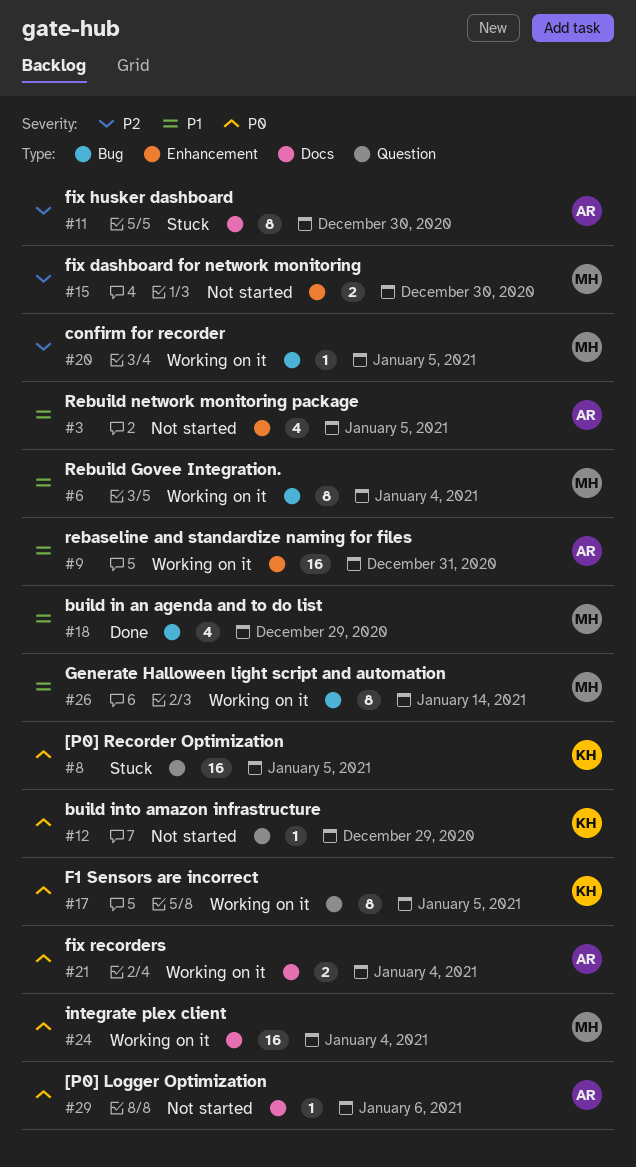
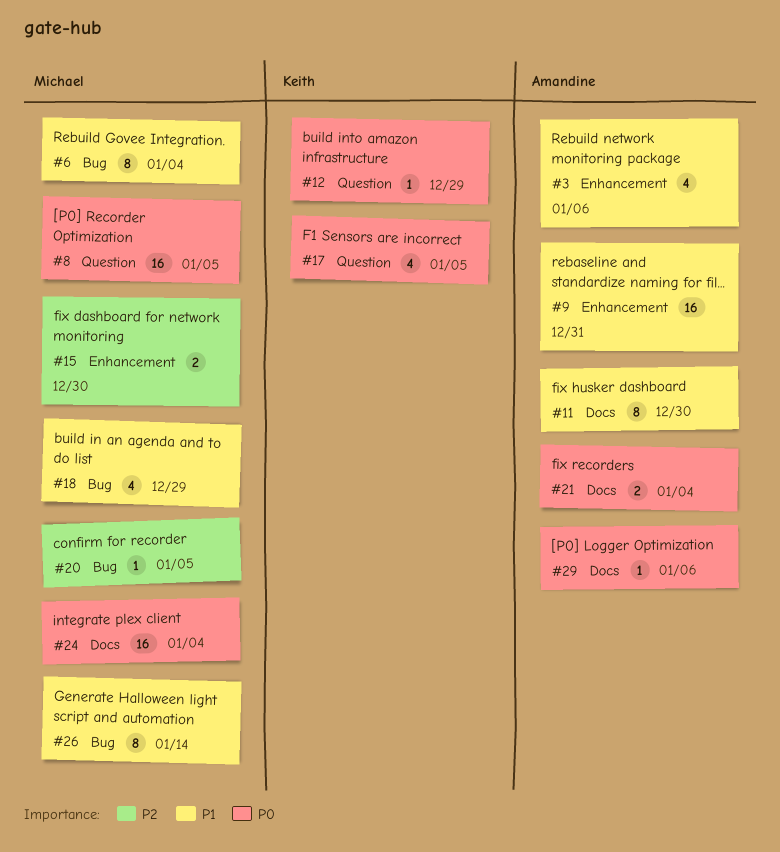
#3, due: Jan 5 -> Jan 6
#8, owner: Keith -> Michael
#11, priority: P2 -> P1
#17, estimate: 8 -> 4

